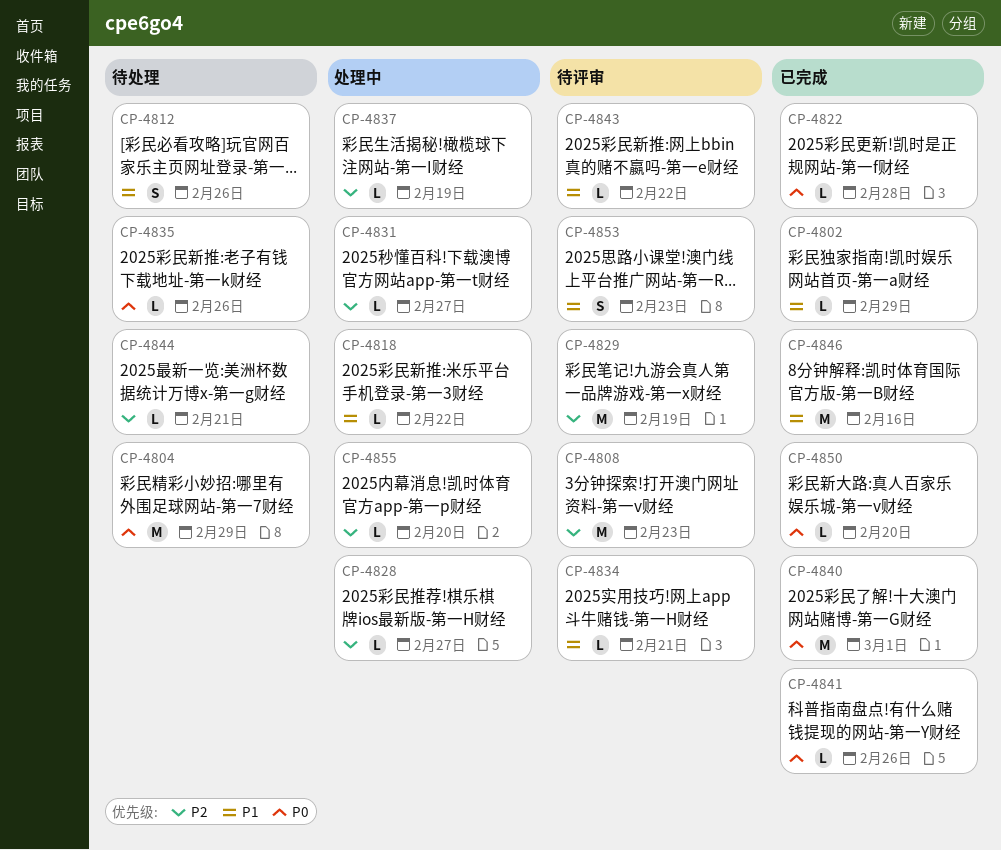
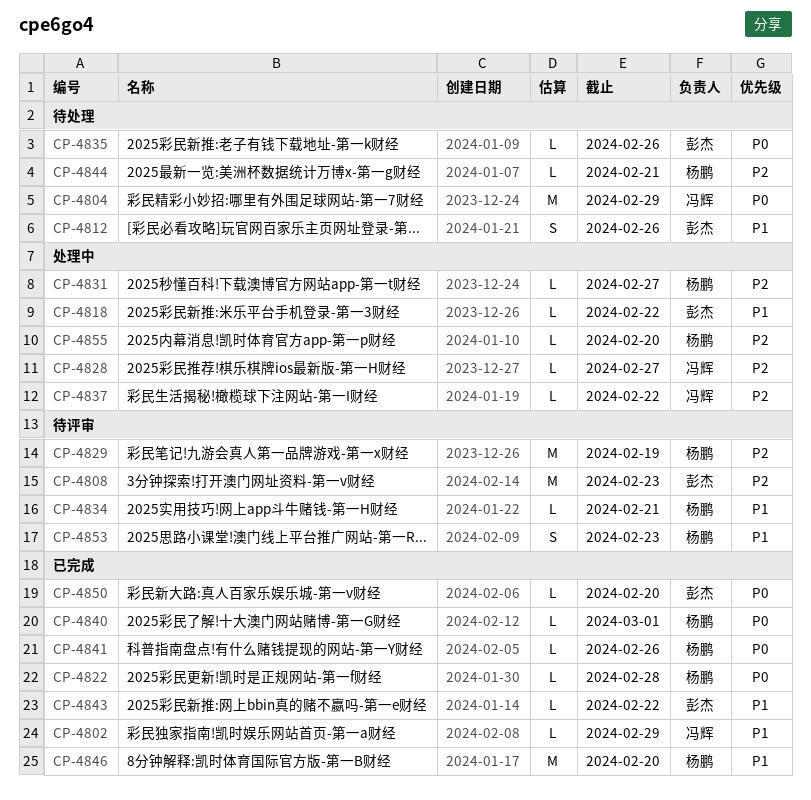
CP-4837, due: Feb 19 -> Feb 22
CP-4840, estimate: M -> L
CP-4843, status: 待评审 -> 已完成
CP-4846, due: Feb 16 -> Feb 20

